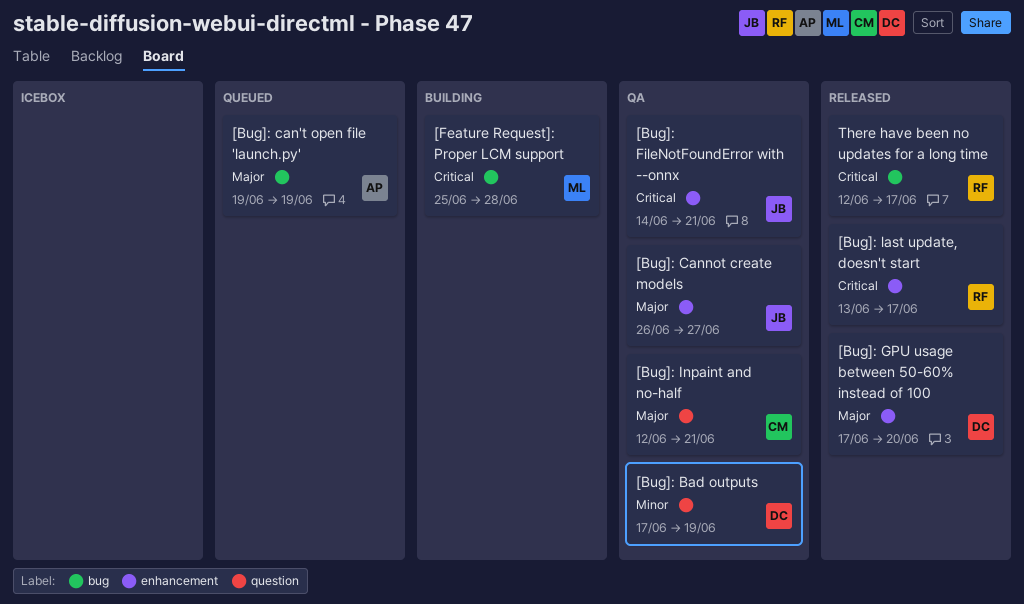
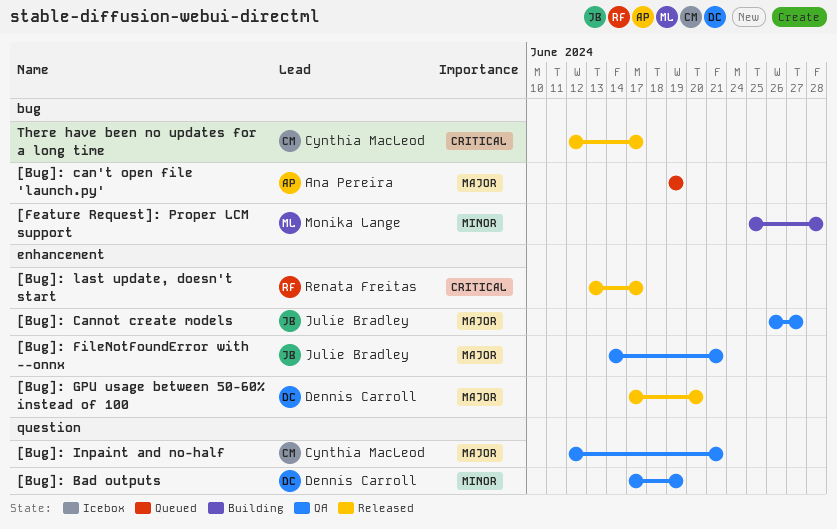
[Bug]: FileNotFoundError with --onnx, priority: Critical -> Major
[Feature Request]: Proper LCM support, priority: Critical -> Minor
There have been no updates for a long time, owner: Renata Freitas -> Cynthia MacLeod

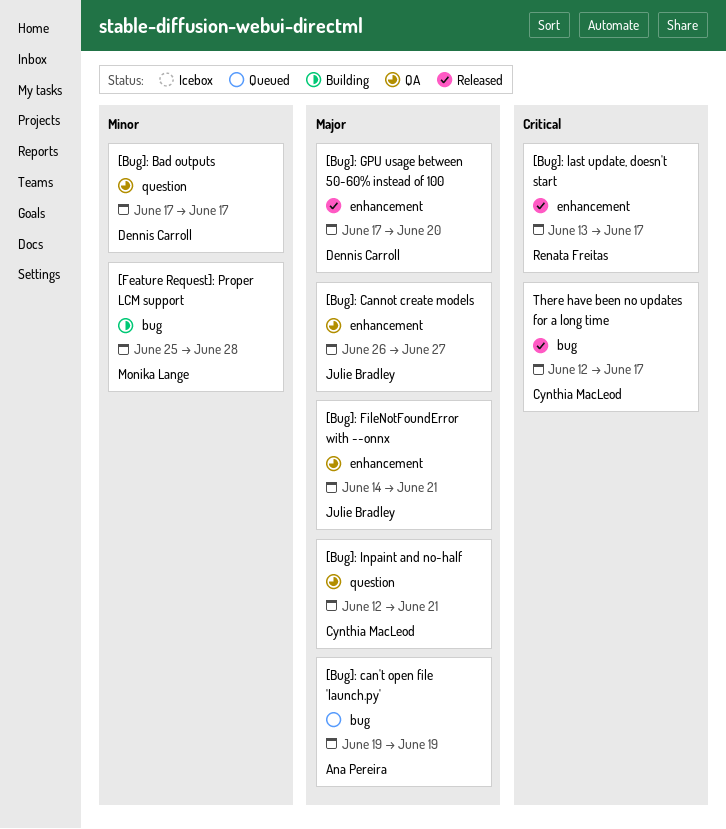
[Bug]: Bad outputs, due: Jun 19 -> Jun 17

